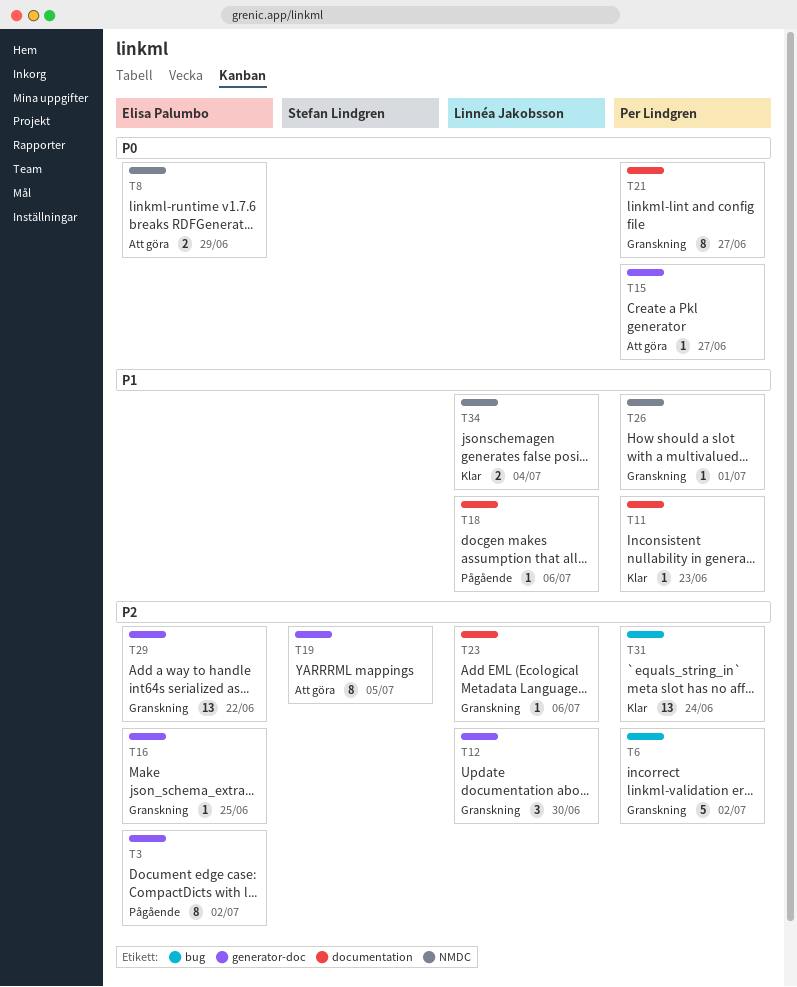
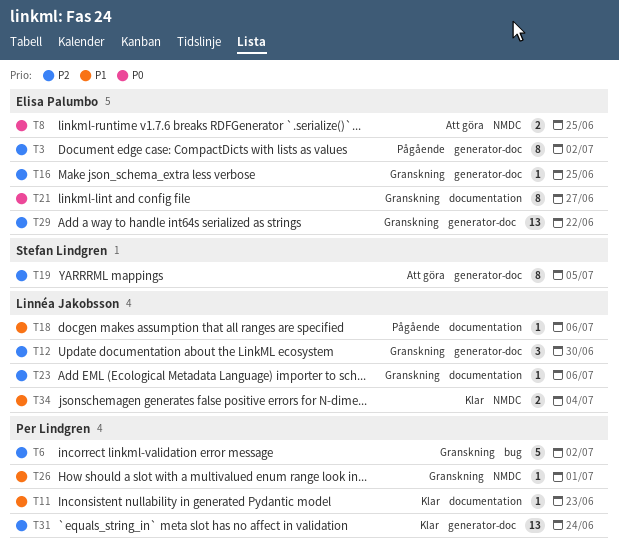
T8, due: Jun 29 -> Jun 25
T15: present -> none
T21, owner: Per Lindgren -> Elisa Palumbo
T31, label: bug -> generator-doc

